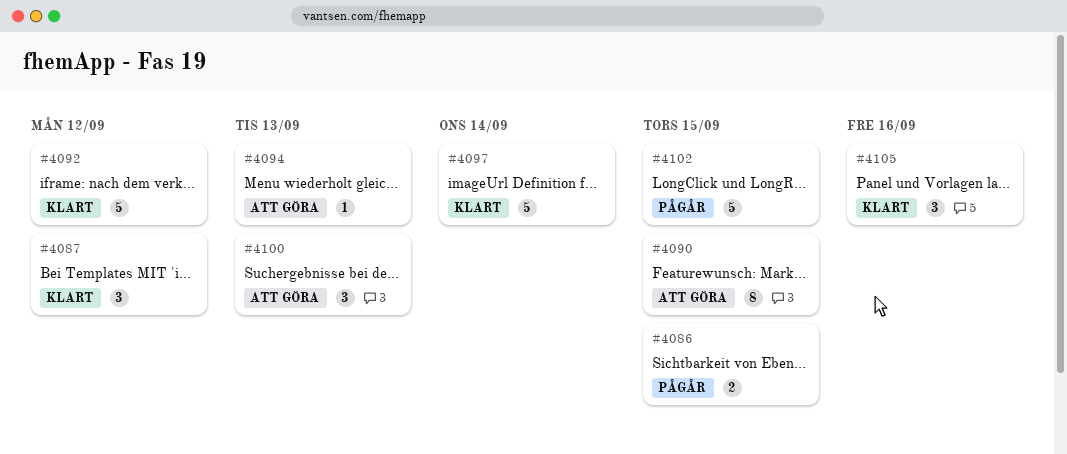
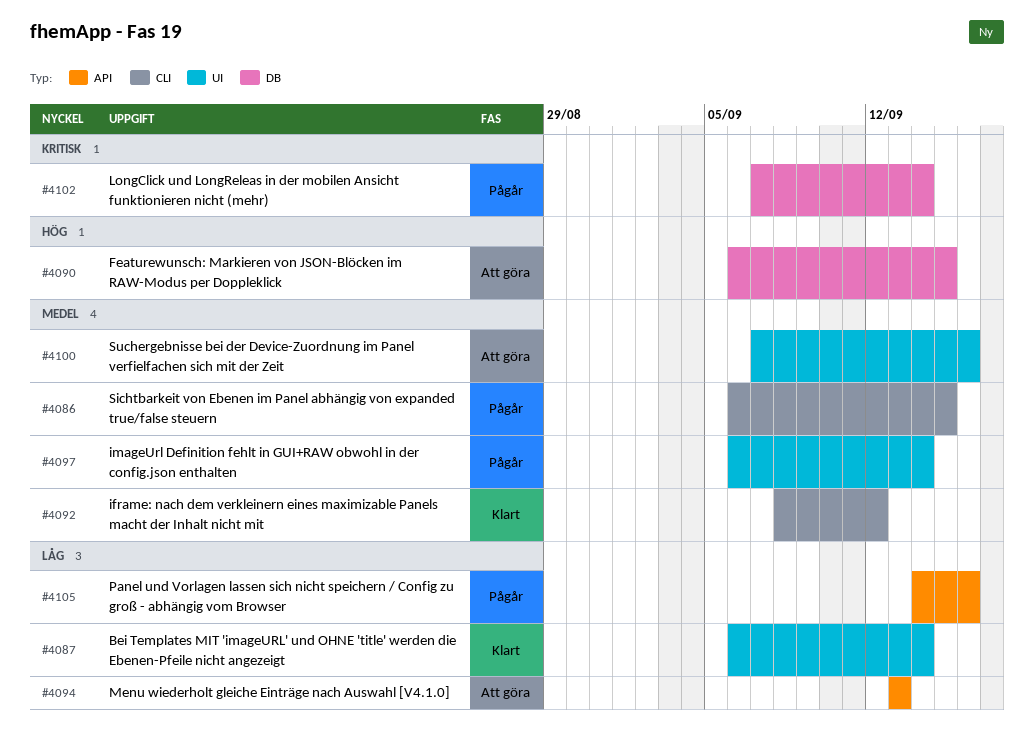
#4087, due: Sep 12 -> Sep 14
#4097, status: Klart -> Pågår
#4100, due: Sep 13 -> Sep 16
#4102, due: Sep 15 -> Sep 14
#4105, status: Klart -> Pågår

